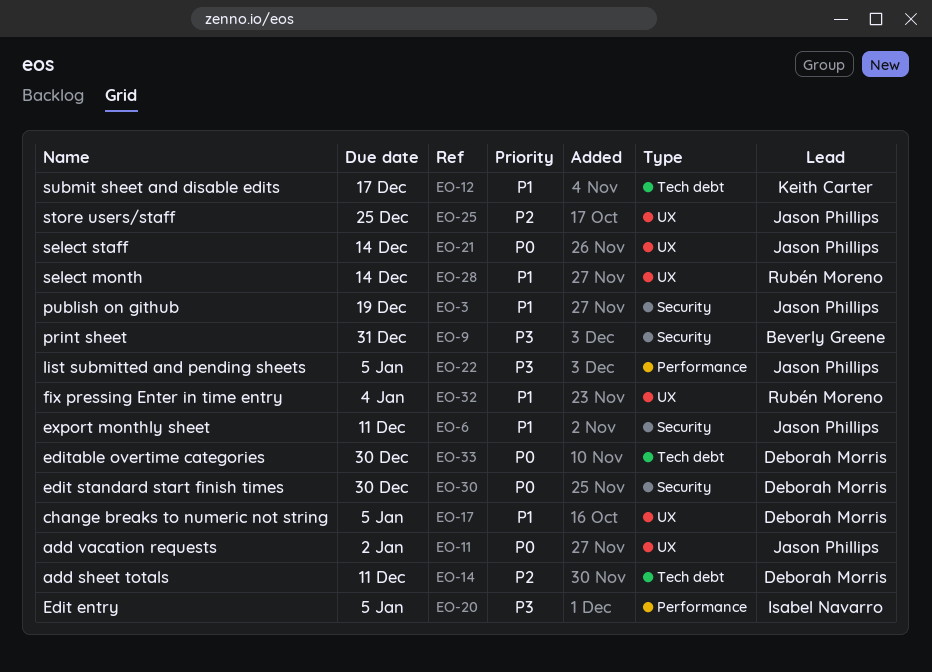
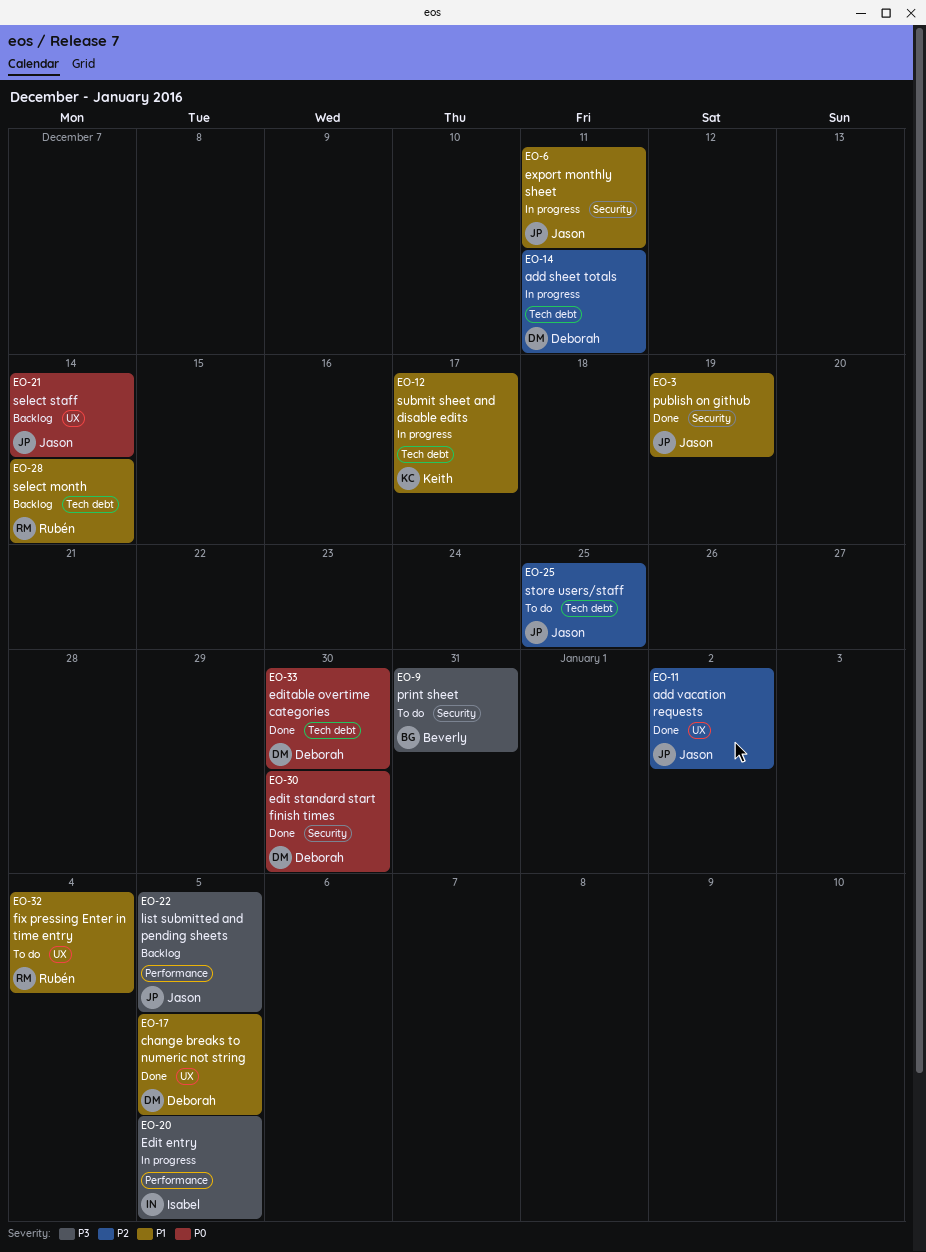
EO-11, priority: P0 -> P2
EO-25, label: UX -> Tech debt
EO-28, label: UX -> Tech debt

